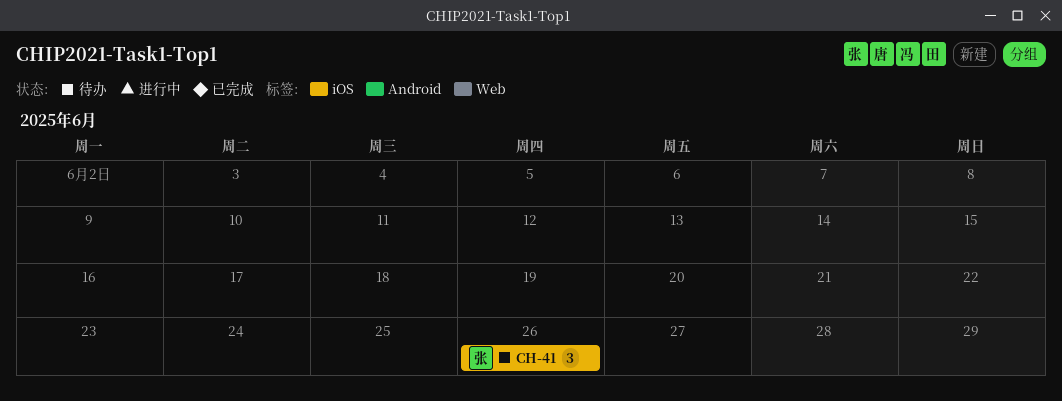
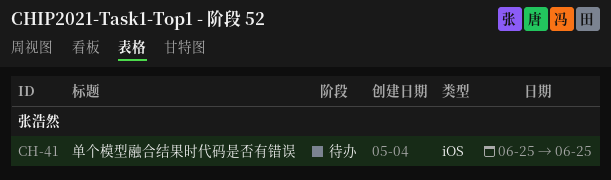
CH-41, start: Jun 26 -> Jun 25
CH-41, due: Jun 26 -> Jun 25

